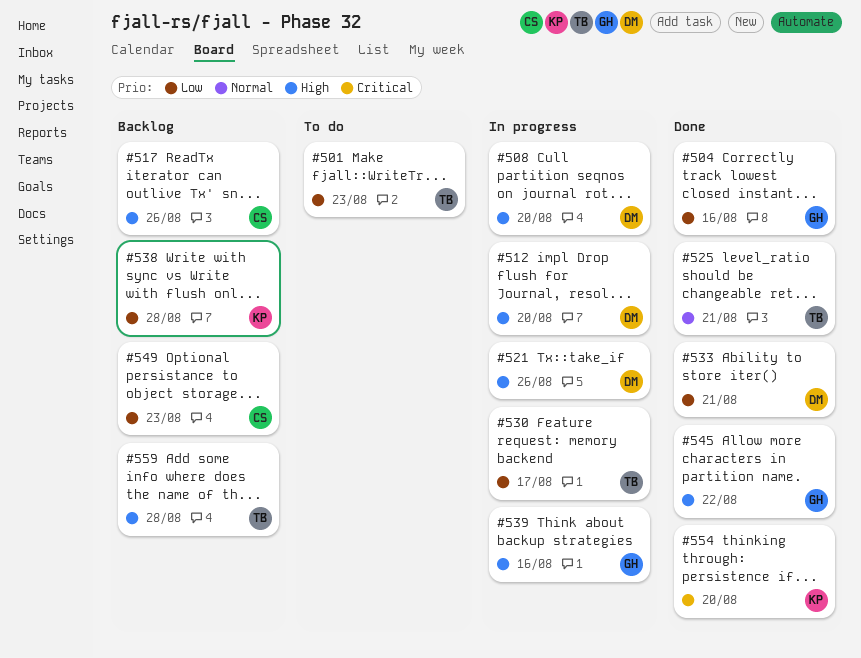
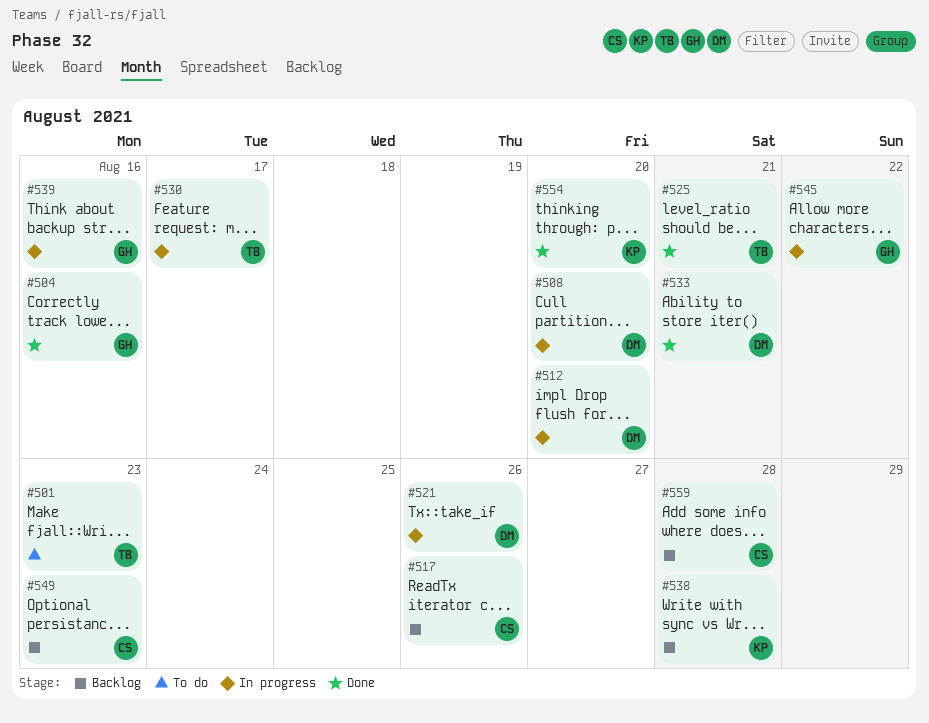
#545, status: Done -> In progress
#559, owner: TB -> CS

